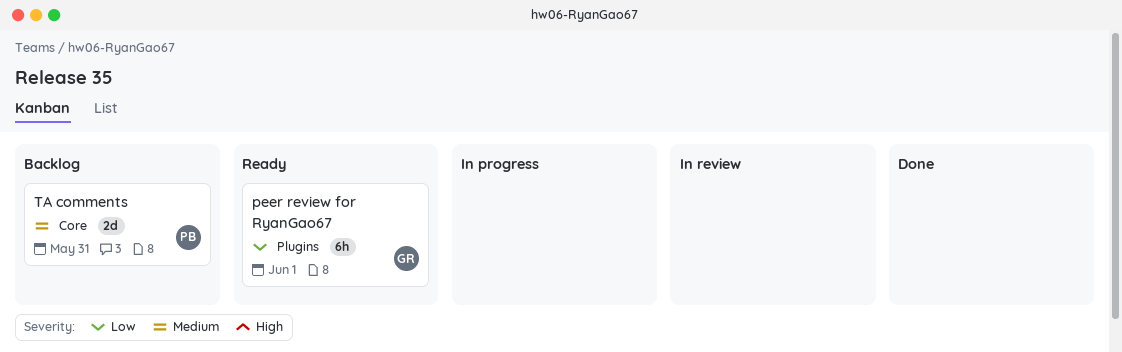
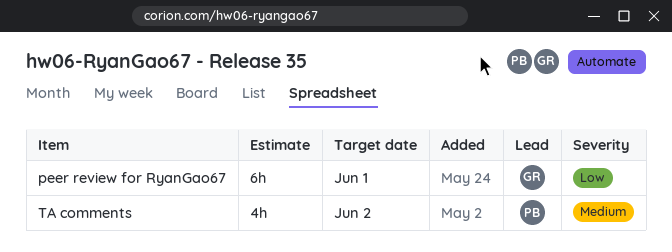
TA comments, estimate: 2d -> 4h
TA comments, due: May 31 -> Jun 2

